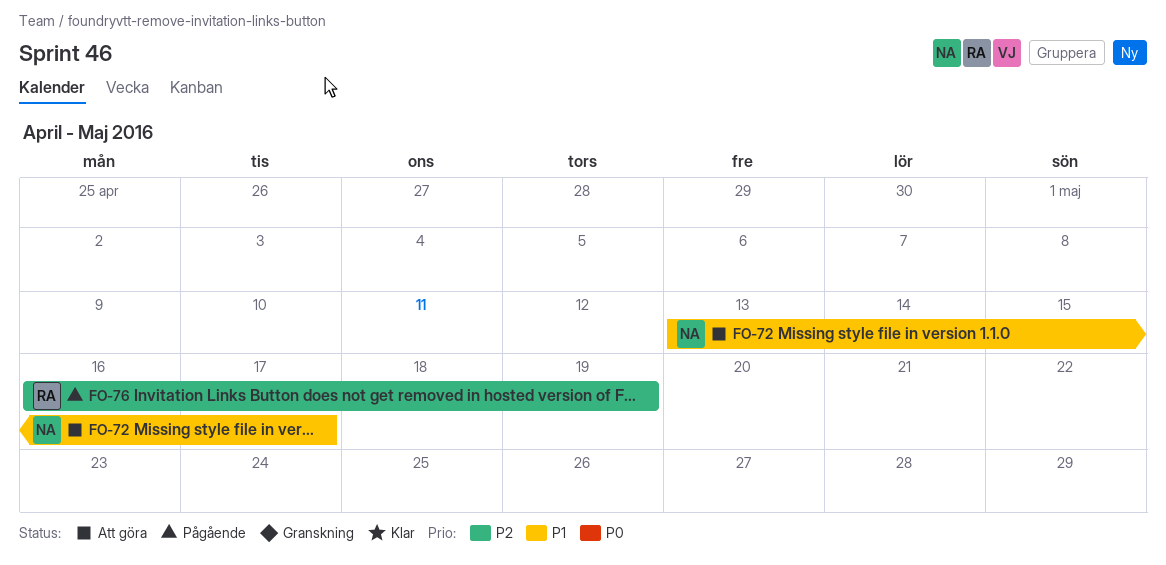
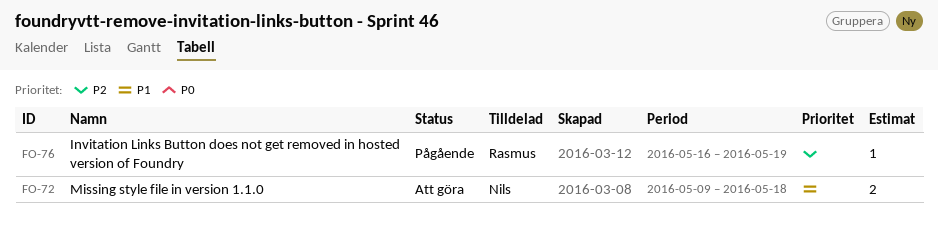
FO-72, start: May 13 -> May 9
FO-72, due: May 17 -> May 18

